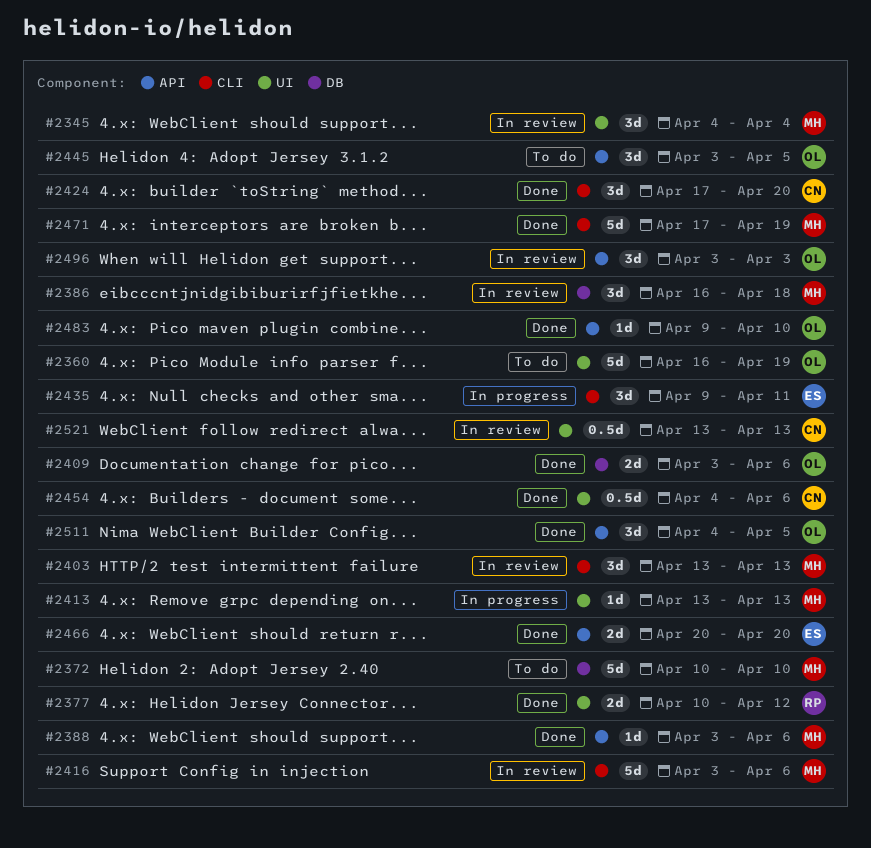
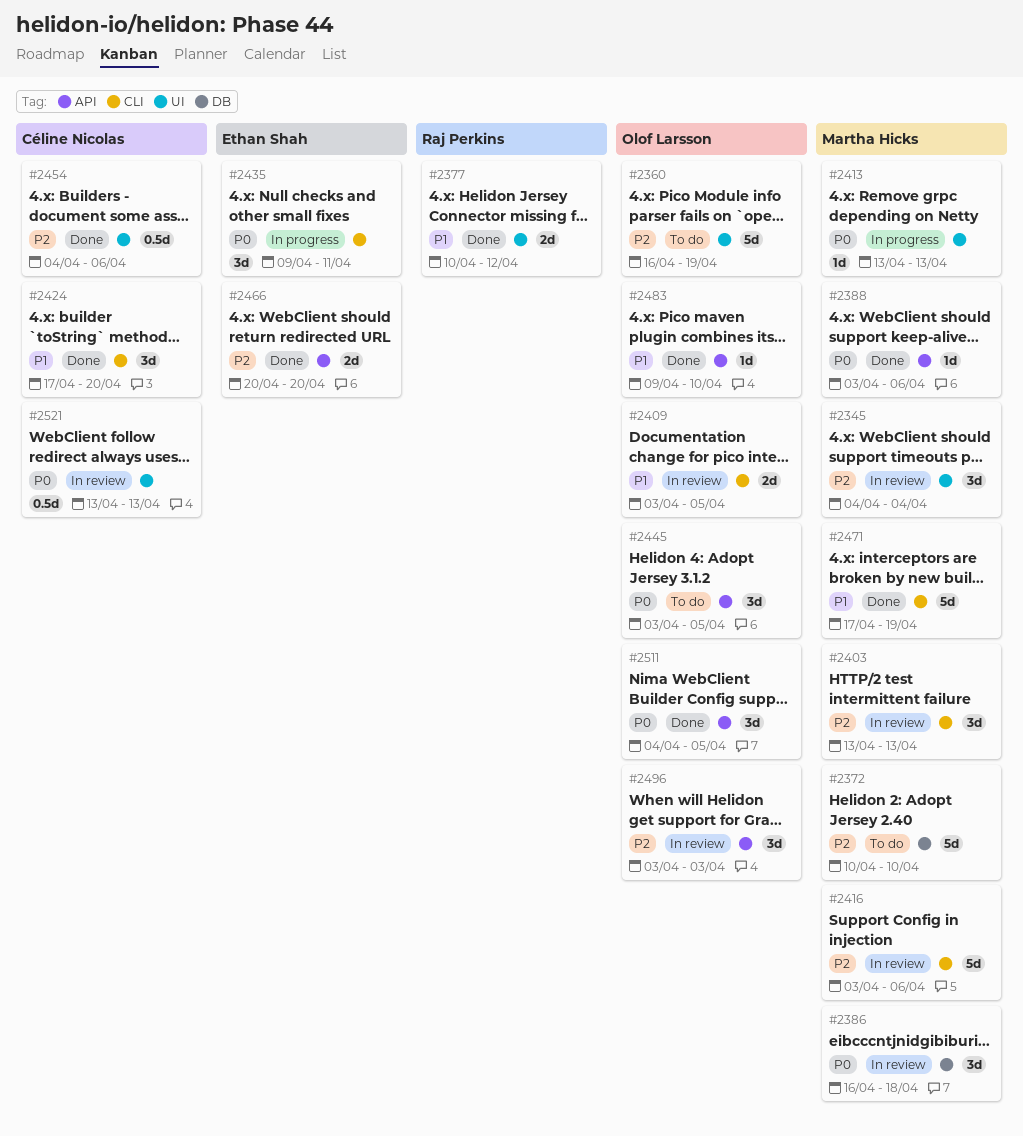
#2409, status: Done -> In review
#2409, label: DB -> CLI
#2409, due: Apr 6 -> Apr 5

